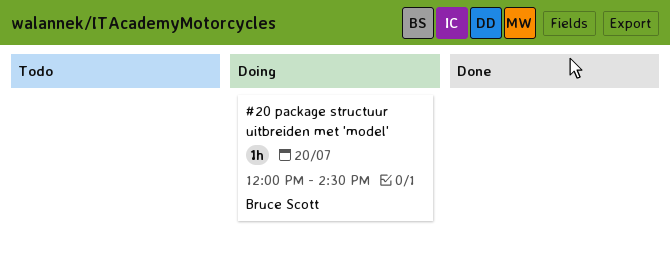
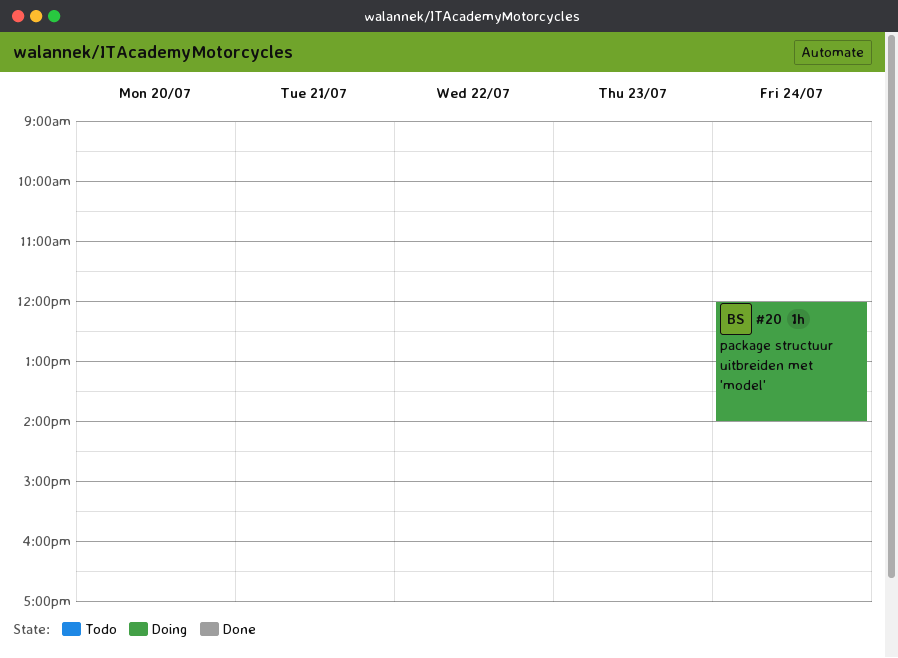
#20, day: Jul 20 -> Jul 24
#20, ends: 14:30 -> 14:00

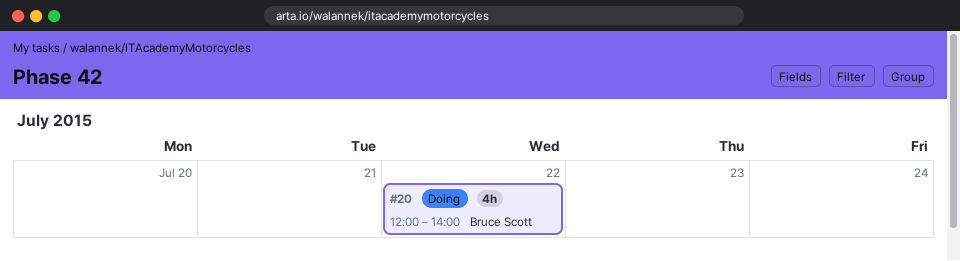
#20, estimate: 1h -> 4h
#20, day: Jul 24 -> Jul 22

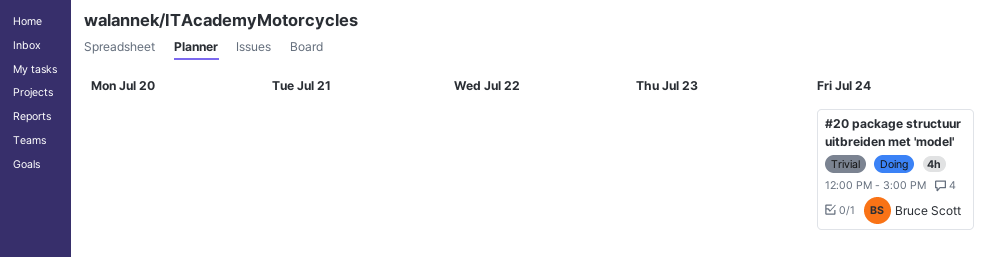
#20, day: Jul 22 -> Jul 24
#20, ends: 14:00 -> 15:00

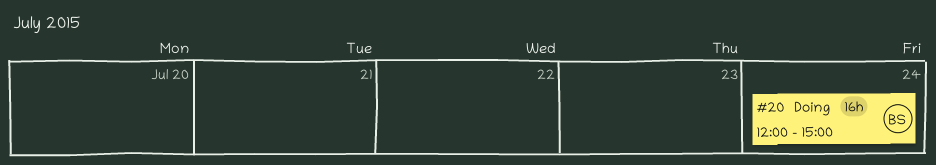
#20, estimate: 4h -> 16h

